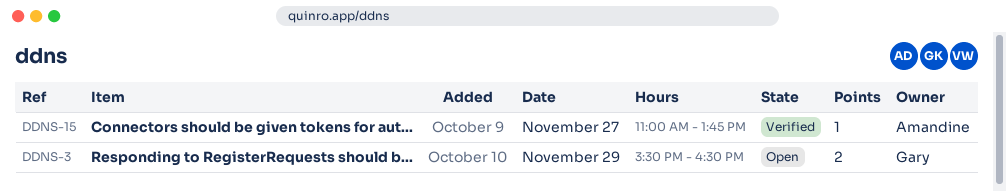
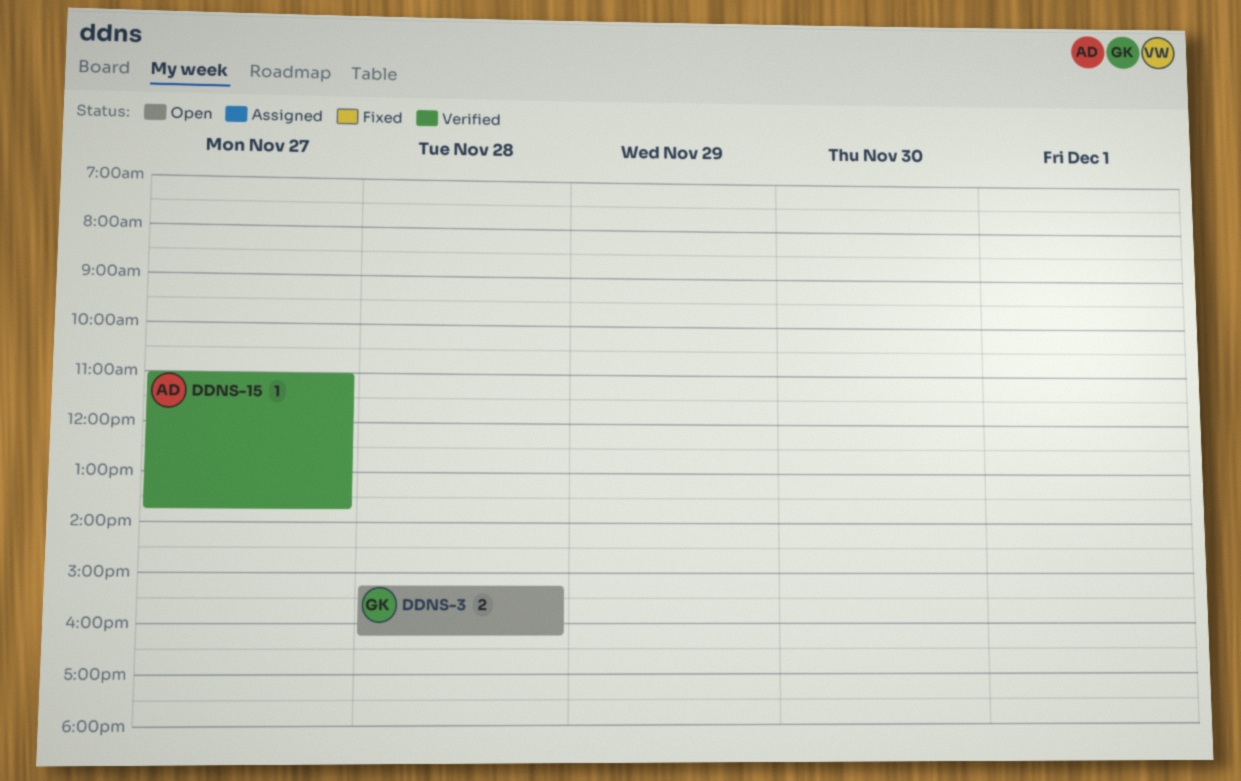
DDNS-3, day: Nov 29 -> Nov 28
DDNS-3, begins: 15:30 -> 15:15
DDNS-3, ends: 16:30 -> 16:15

